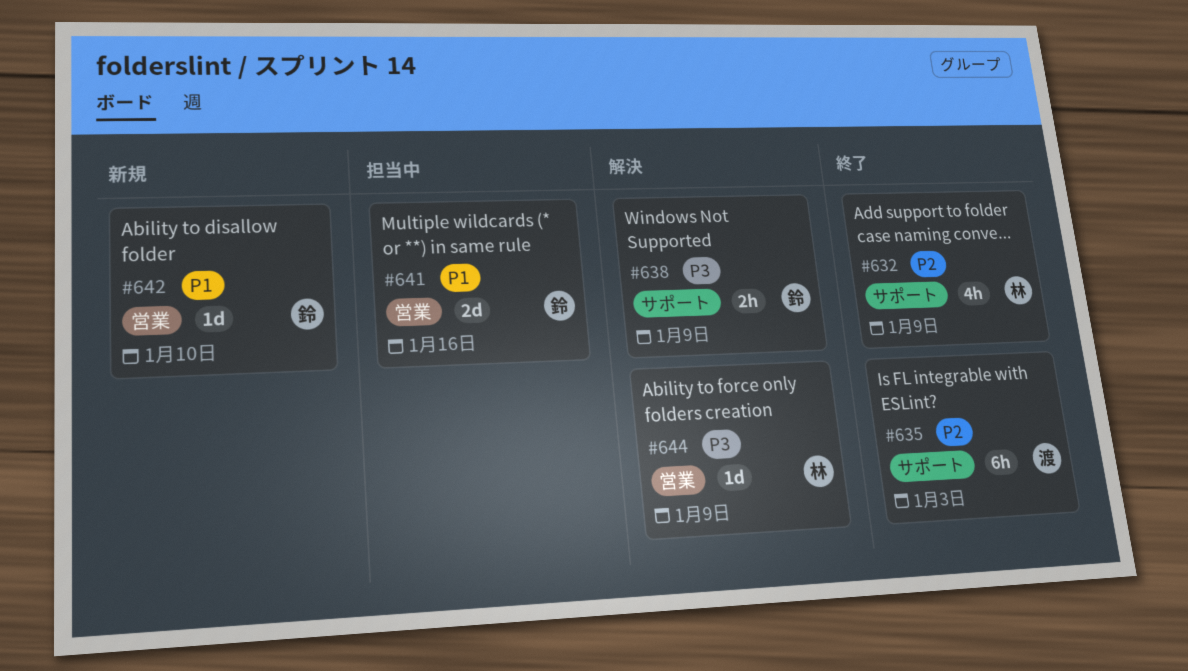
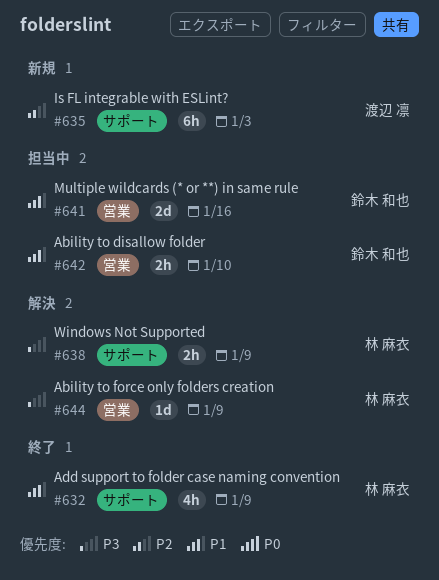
#632, priority: P2 -> P1
#635, status: 終了 -> 新規
#638, owner: 鈴木 和也 -> 林 麻衣
#642, status: 新規 -> 担当中
#642, estimate: 1d -> 2h

